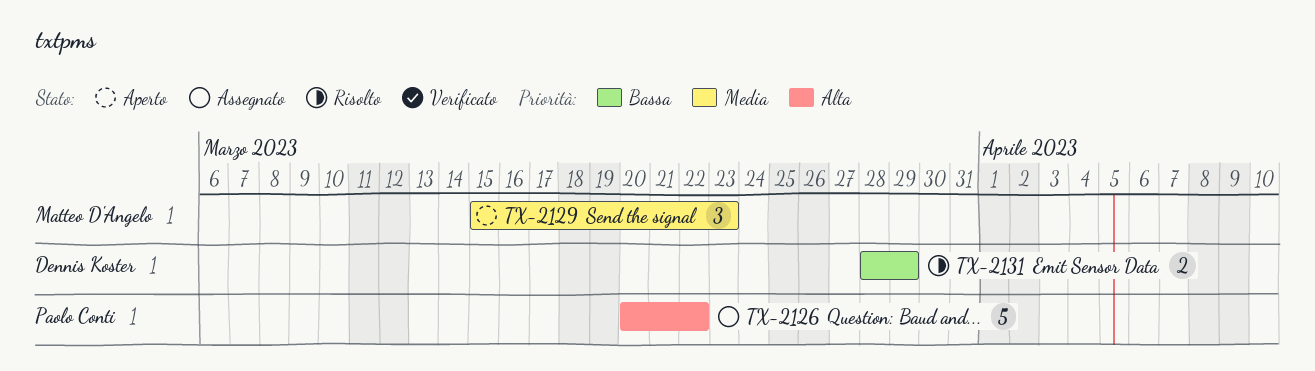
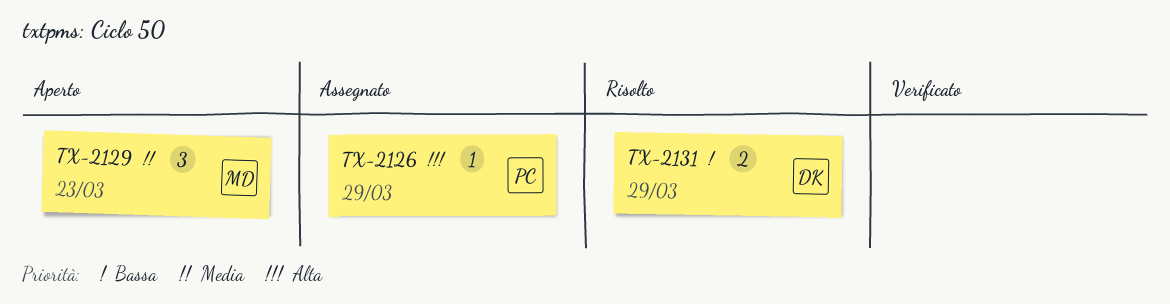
TX-2126, estimate: 5 -> 1
TX-2126, due: Mar 22 -> Mar 29

